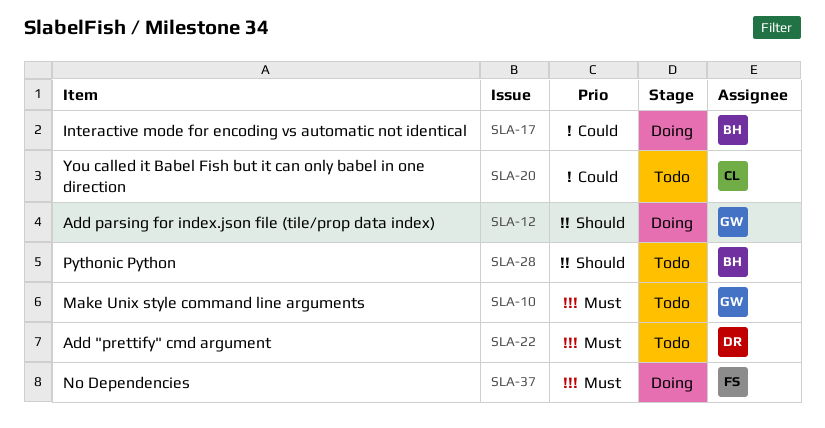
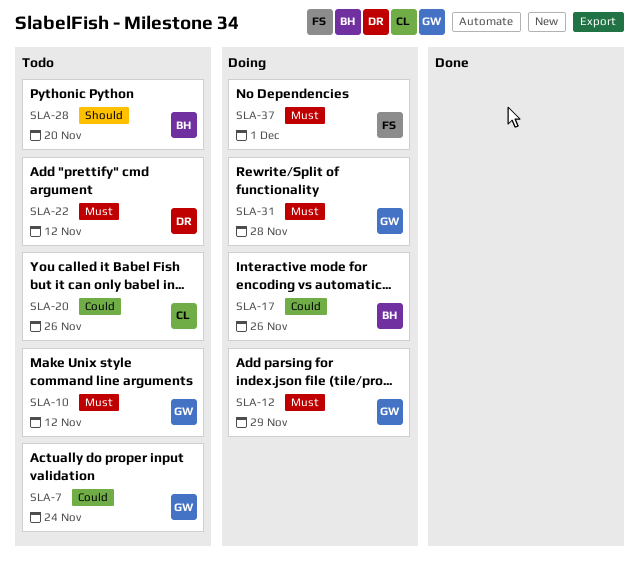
SLA-7: none -> present
SLA-12, priority: Should -> Must
SLA-31: none -> present

